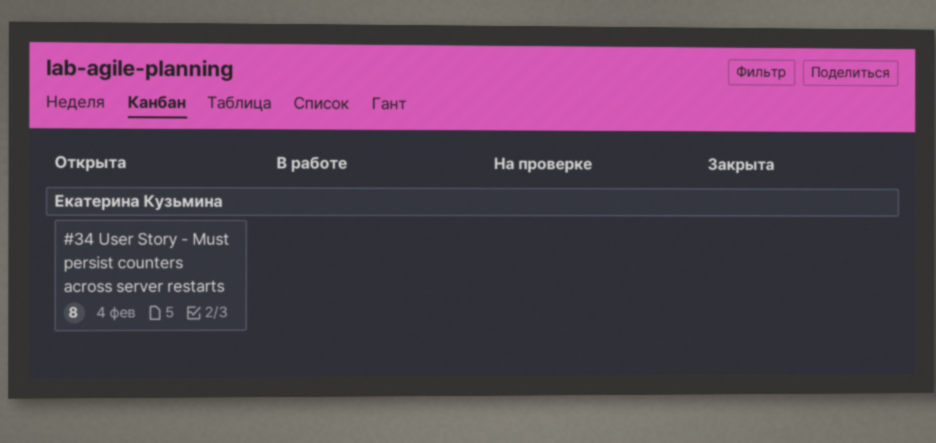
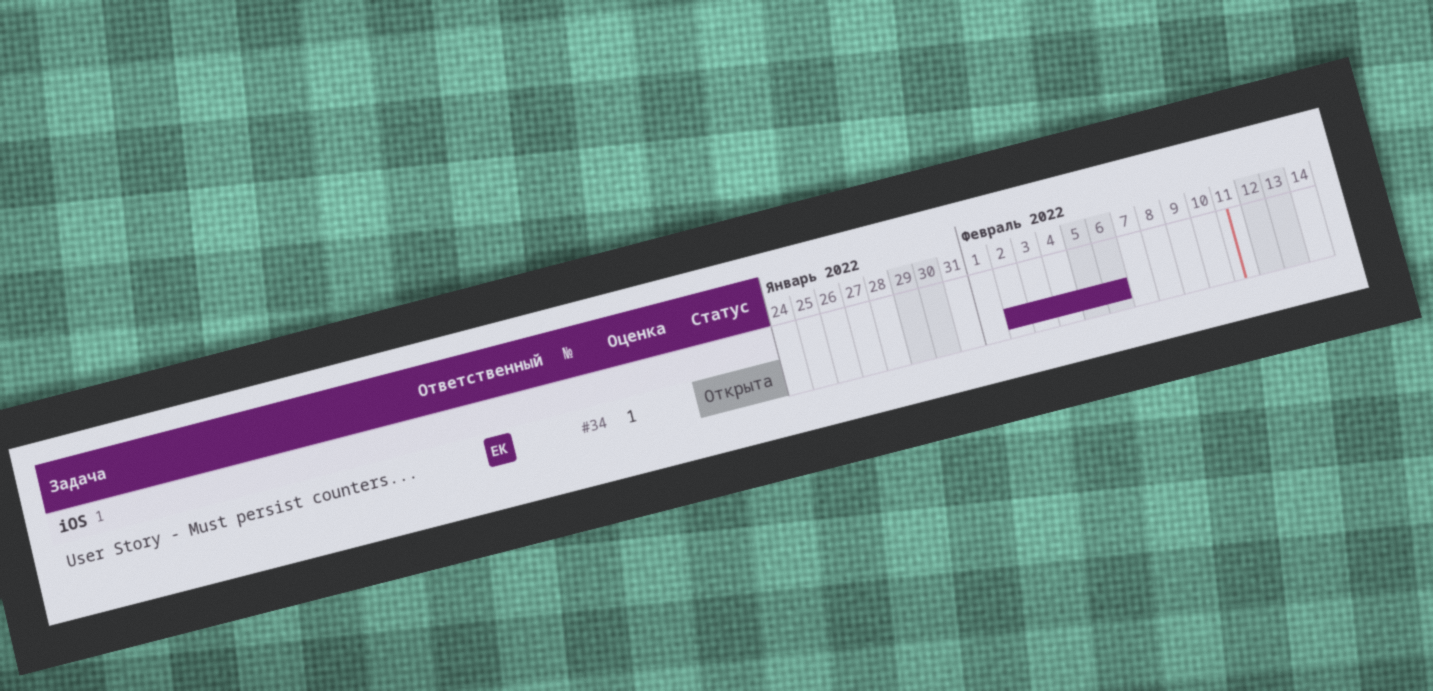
#34, estimate: 8 -> 1
#34, due: Feb 4 -> Feb 6

